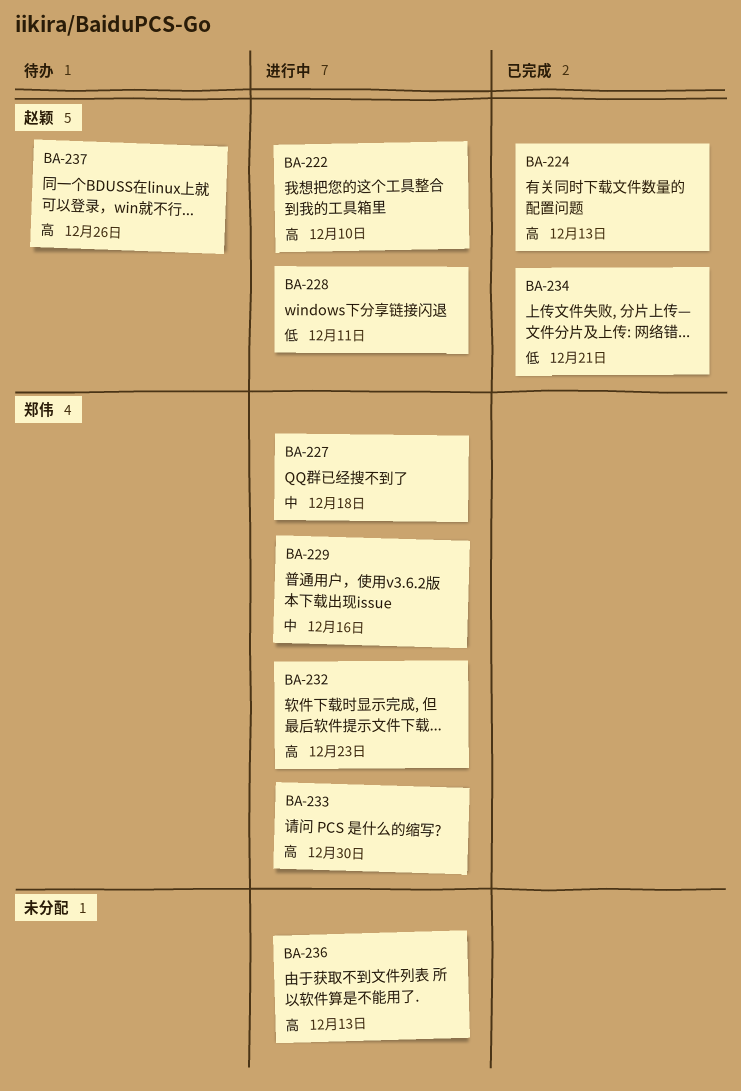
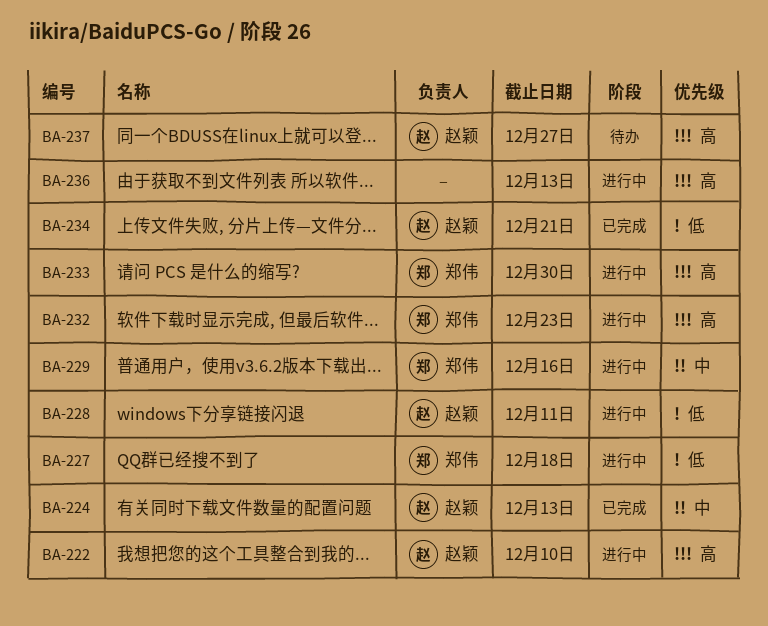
BA-224, priority: 高 -> 中
BA-227, priority: 中 -> 低
BA-237, due: Dec 26 -> Dec 27

